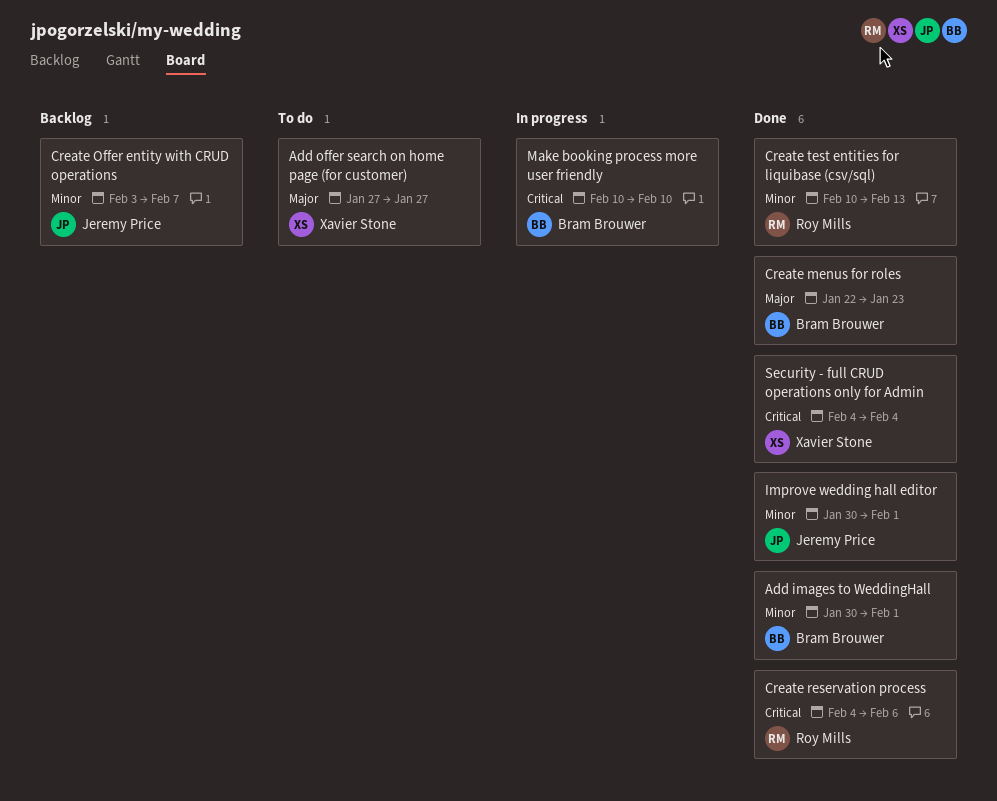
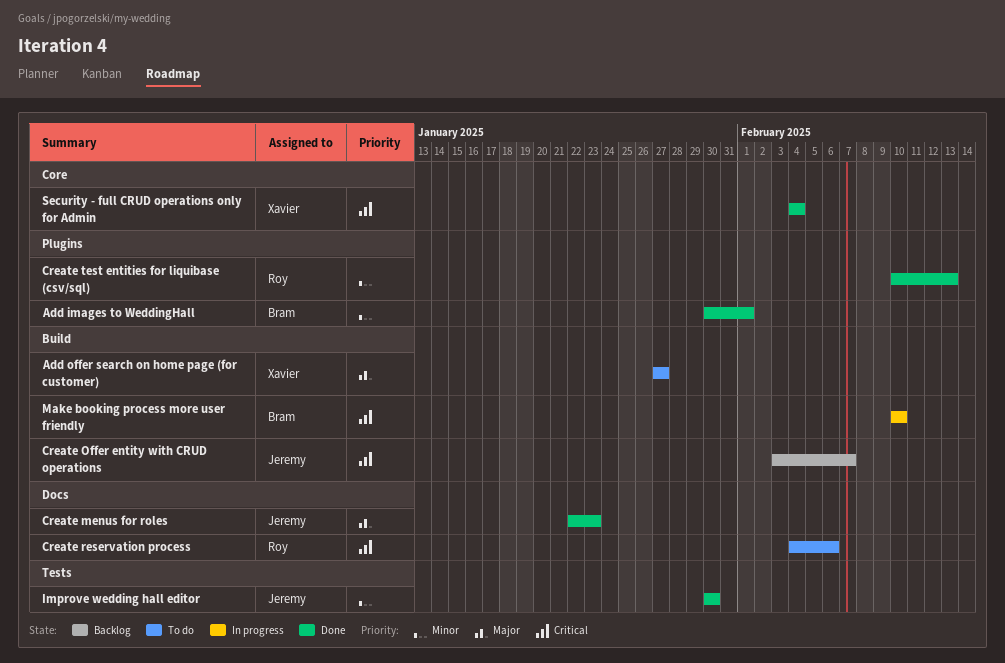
Create menus for roles, owner: Bram Brouwer -> Jeremy Price
Create Offer entity with CRUD operations, priority: Minor -> Critical
Create reservation process, status: Done -> To do
Improve wedding hall editor, due: Feb 1 -> Jan 30

